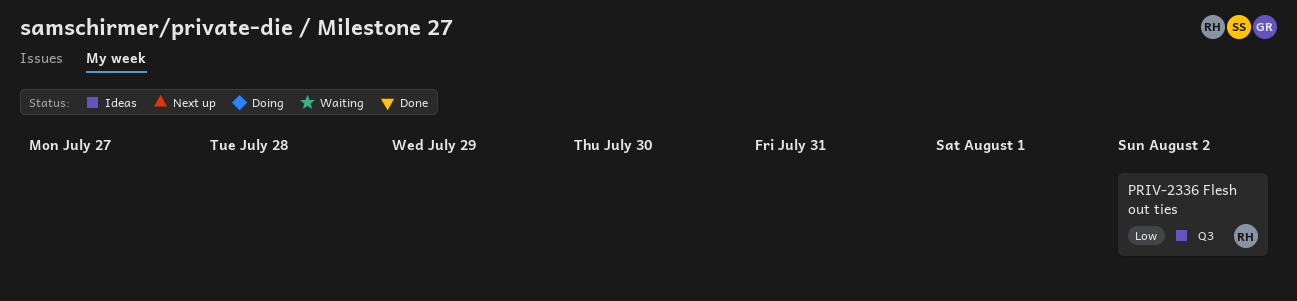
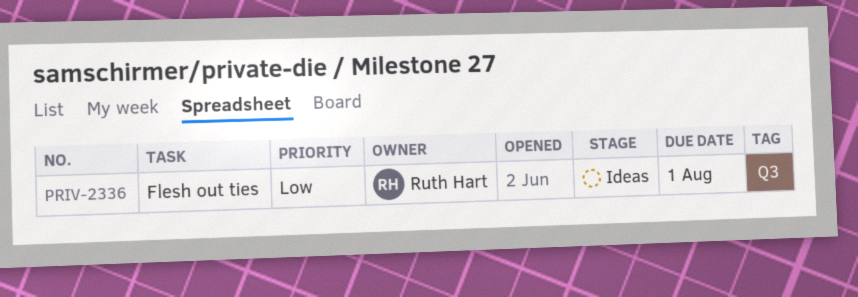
PRIV-2336, due: Aug 2 -> Aug 1

